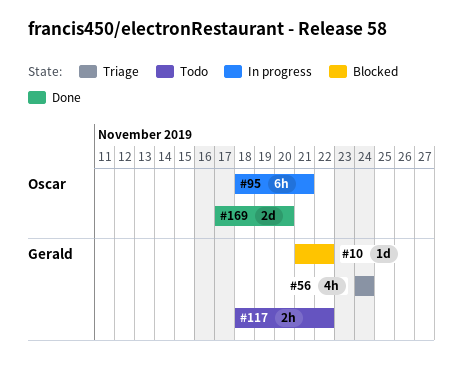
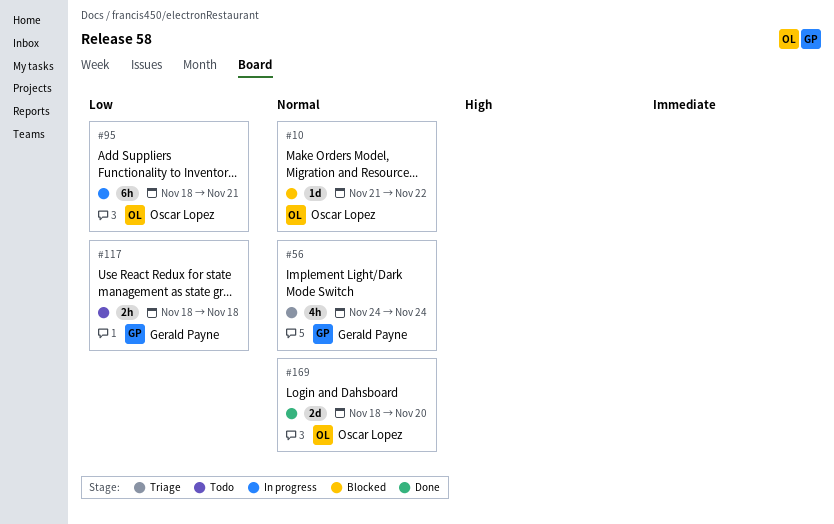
#10, owner: Gerald Payne -> Oscar Lopez
#117, due: Nov 22 -> Nov 18
#169, start: Nov 17 -> Nov 18

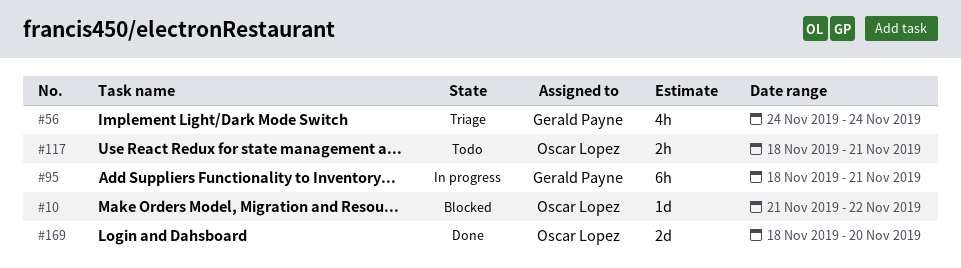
#95, owner: Oscar Lopez -> Gerald Payne
#117, owner: Gerald Payne -> Oscar Lopez
#117, due: Nov 18 -> Nov 21

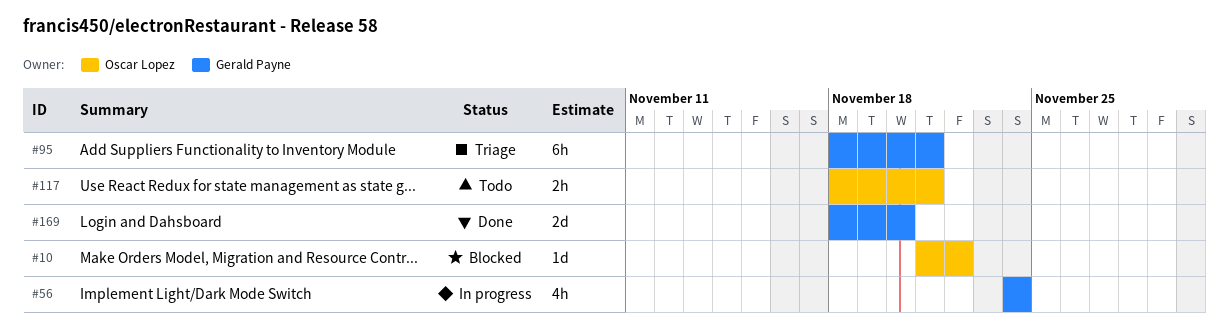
#56, status: Triage -> In progress
#95, status: In progress -> Triage
#169, owner: Oscar Lopez -> Gerald Payne

